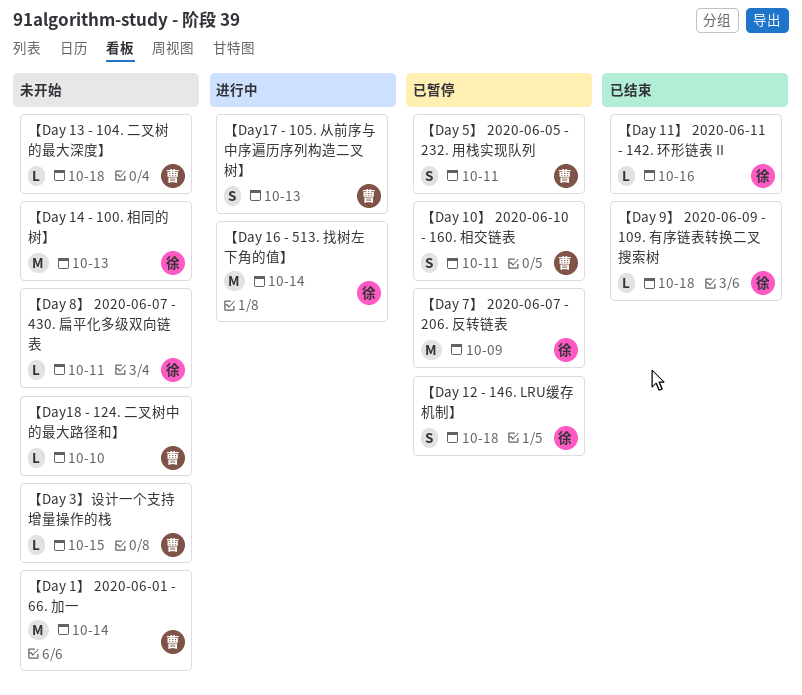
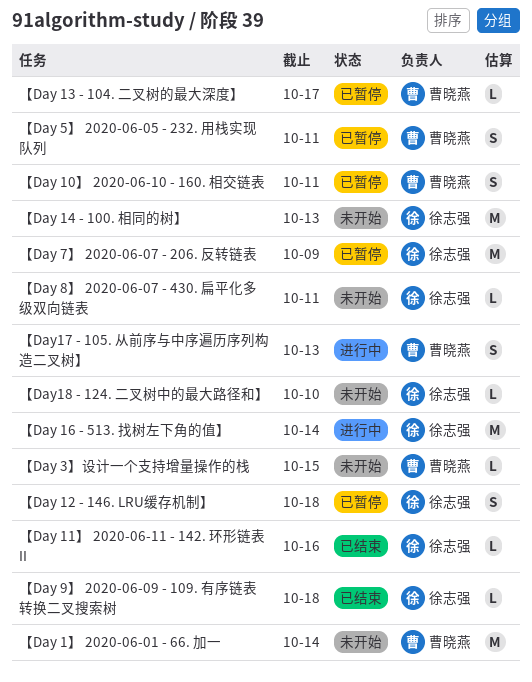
【Day 13 - 104. 二叉树的最大深度】, status: 未开始 -> 已暂停
【Day 13 - 104. 二叉树的最大深度】, due: Oct 18 -> Oct 17
【Day18 - 124. 二叉树中的最大路径和】, owner: 曹晓燕 -> 徐志强

